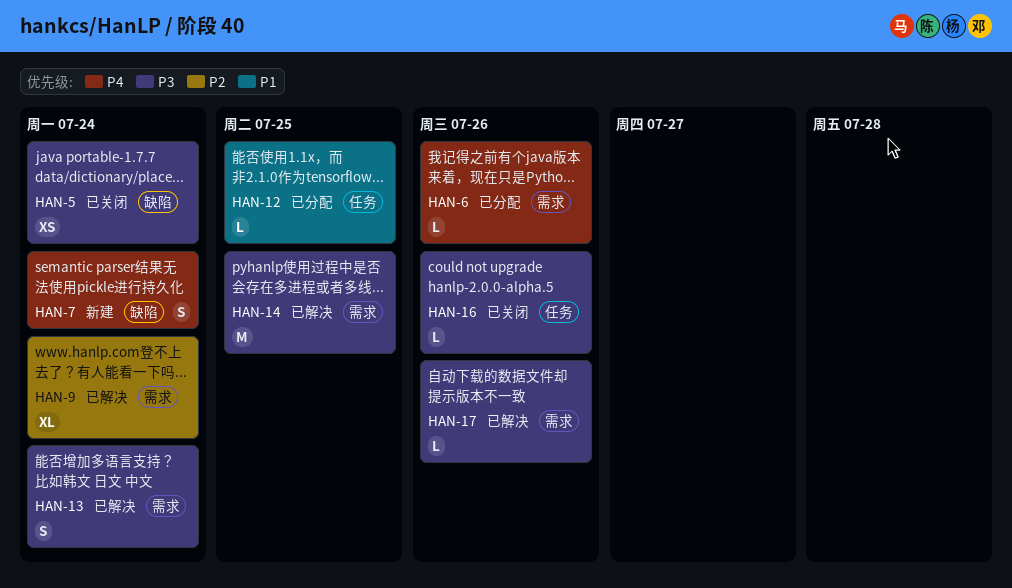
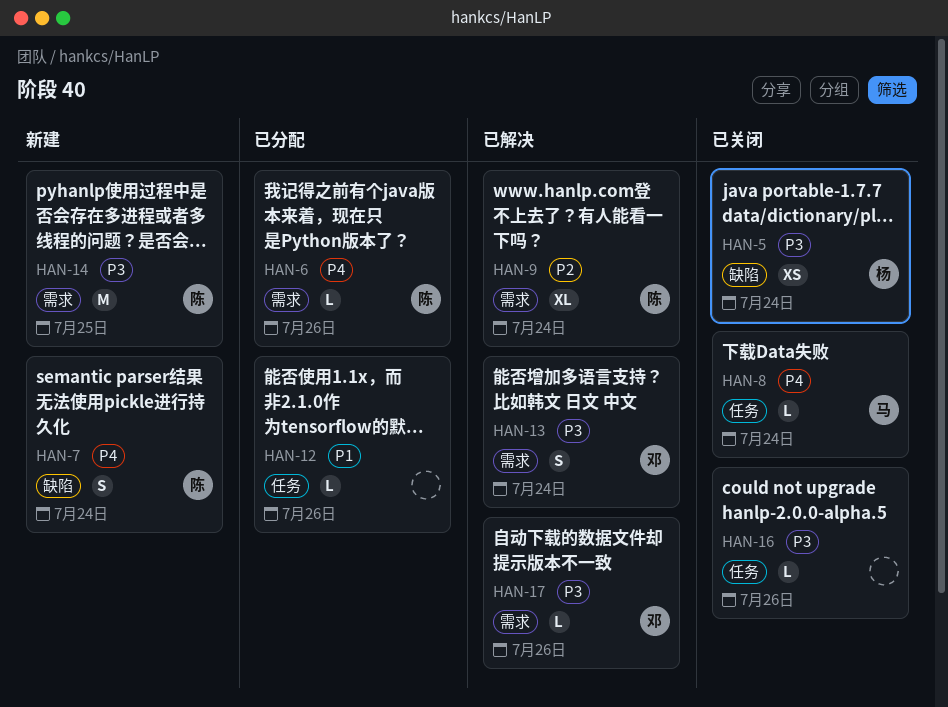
HAN-8: none -> present
HAN-12, due: Jul 25 -> Jul 26
HAN-14, status: 已解决 -> 新建

